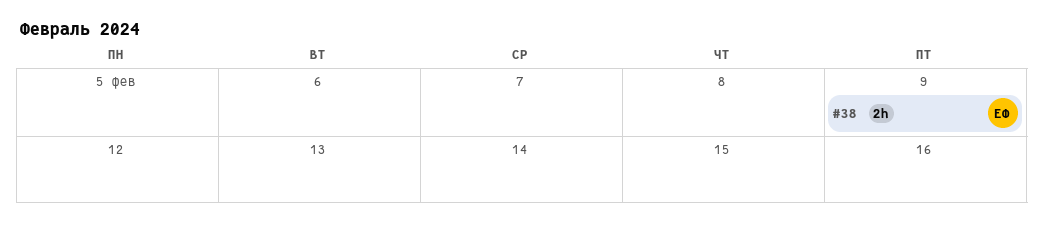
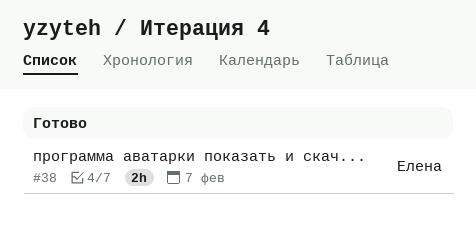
#38, due: Feb 9 -> Feb 7

